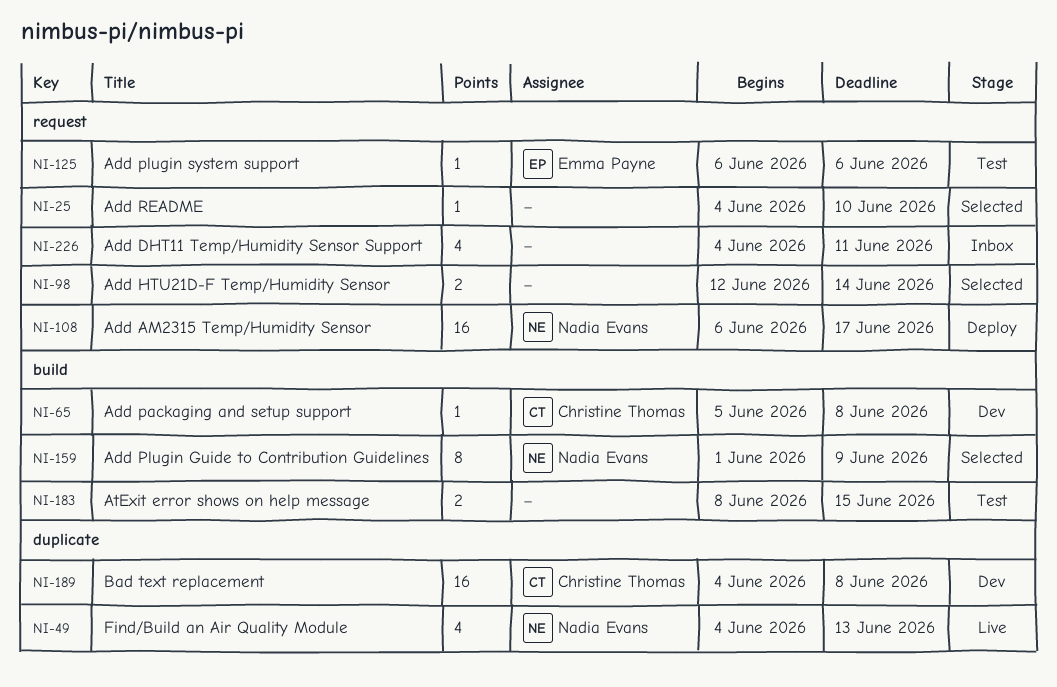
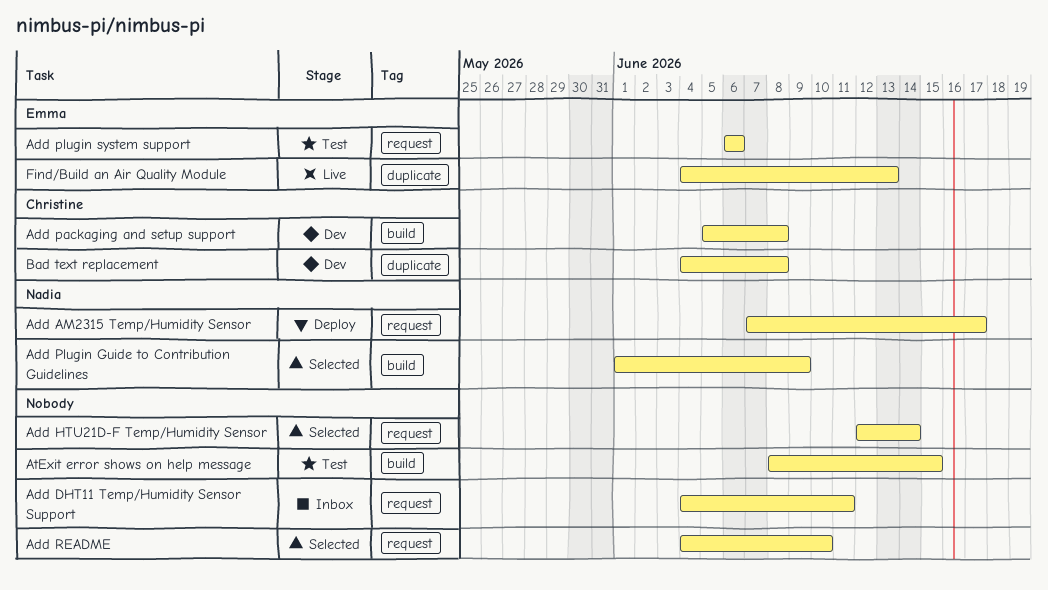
Add AM2315 Temp/Humidity Sensor, start: Jun 6 -> Jun 7
Find/Build an Air Quality Module, owner: Nadia Evans -> Emma Payne

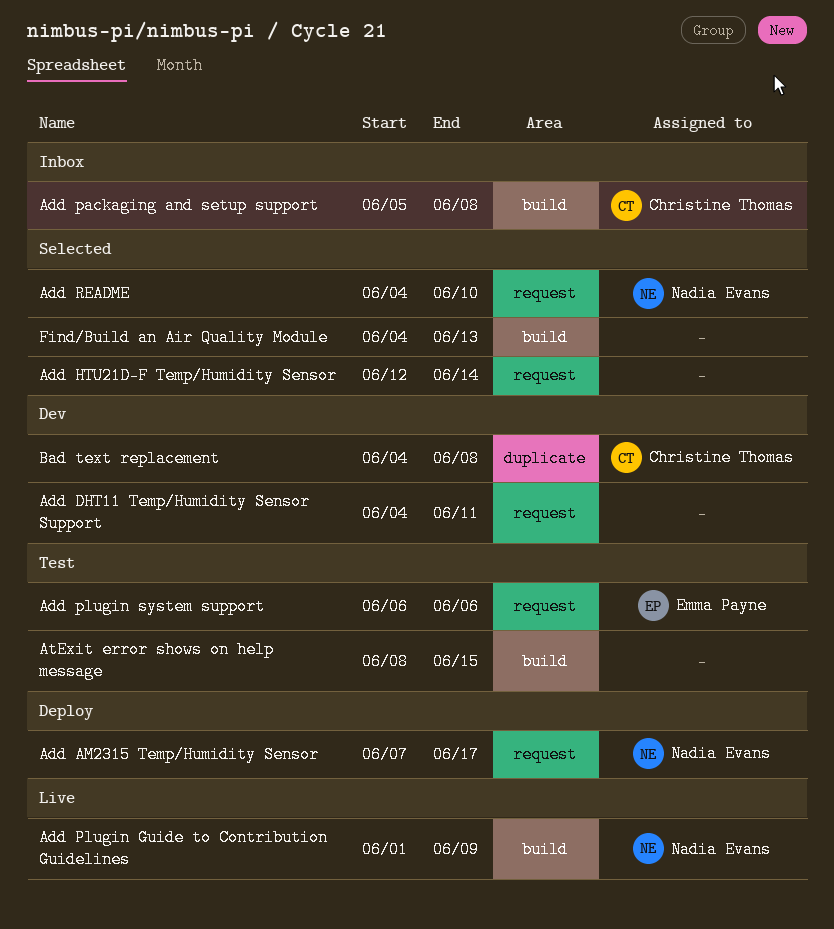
Add DHT11 Temp/Humidity Sensor Support, status: Inbox -> Dev
Add packaging and setup support, status: Dev -> Inbox
Add Plugin Guide to Contribution Guidelines, status: Selected -> Live
Add README, owner: none -> Nadia Evans
Find/Build an Air Quality Module, status: Live -> Selected
Find/Build an Air Quality Module, owner: Emma Payne -> none
Find/Build an Air Quality Module, label: duplicate -> build

